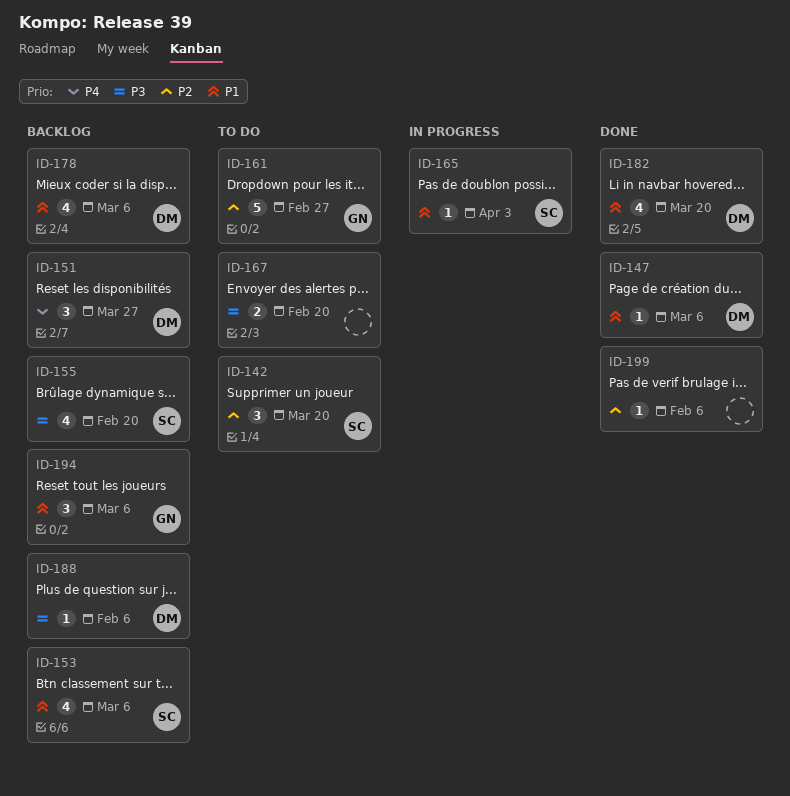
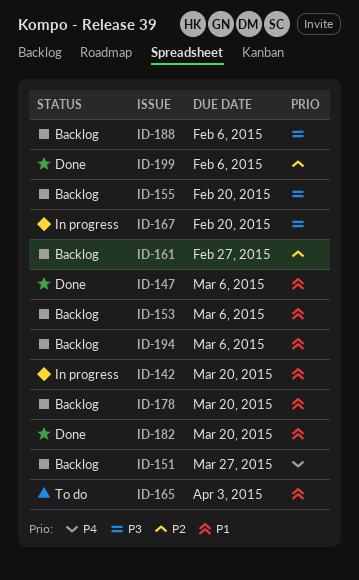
ID-142, status: To do -> In progress
ID-142, priority: P2 -> P1
ID-161, status: To do -> Backlog
ID-165, status: In progress -> To do
ID-167, status: To do -> In progress
ID-178, due: Mar 6 -> Mar 20

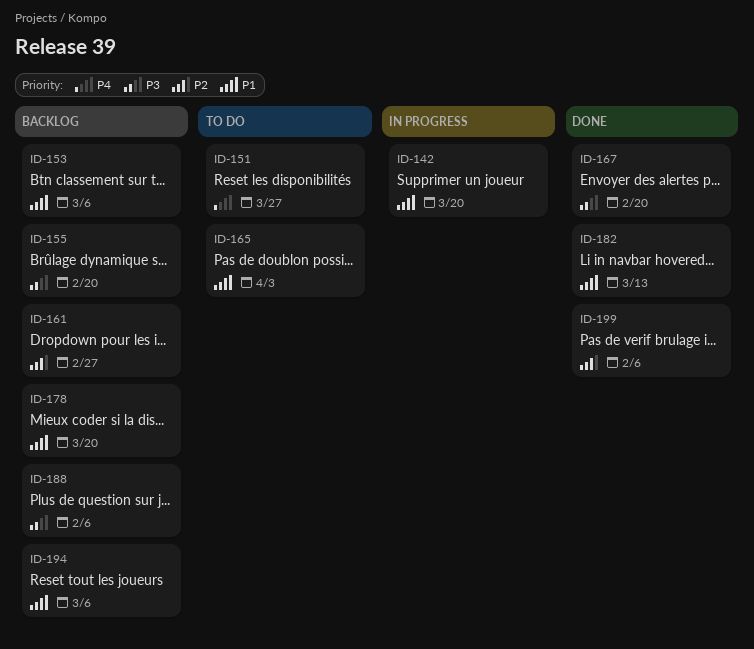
ID-147: present -> none
ID-151, status: Backlog -> To do
ID-167, status: In progress -> Done
ID-182, due: Mar 20 -> Mar 13

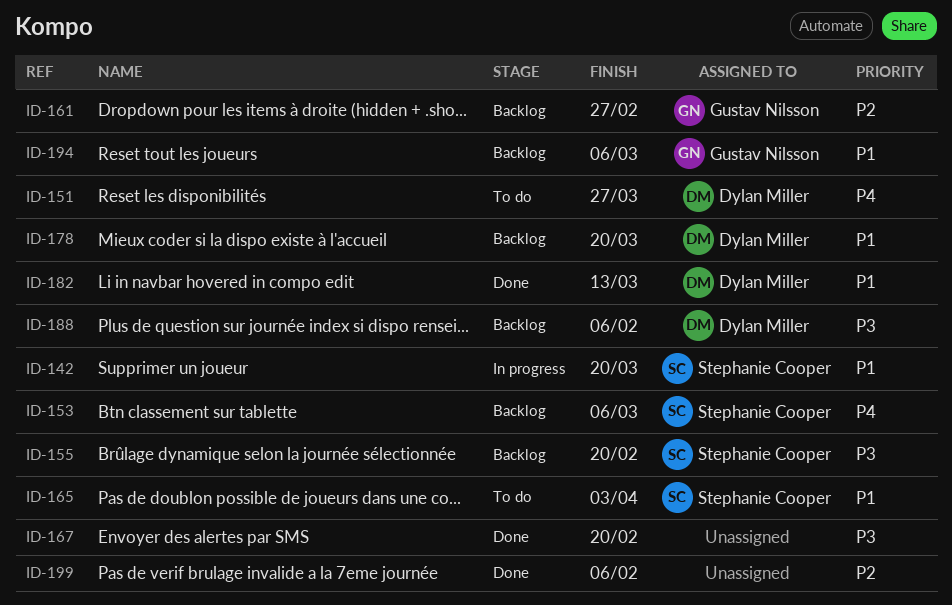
ID-153, priority: P1 -> P4

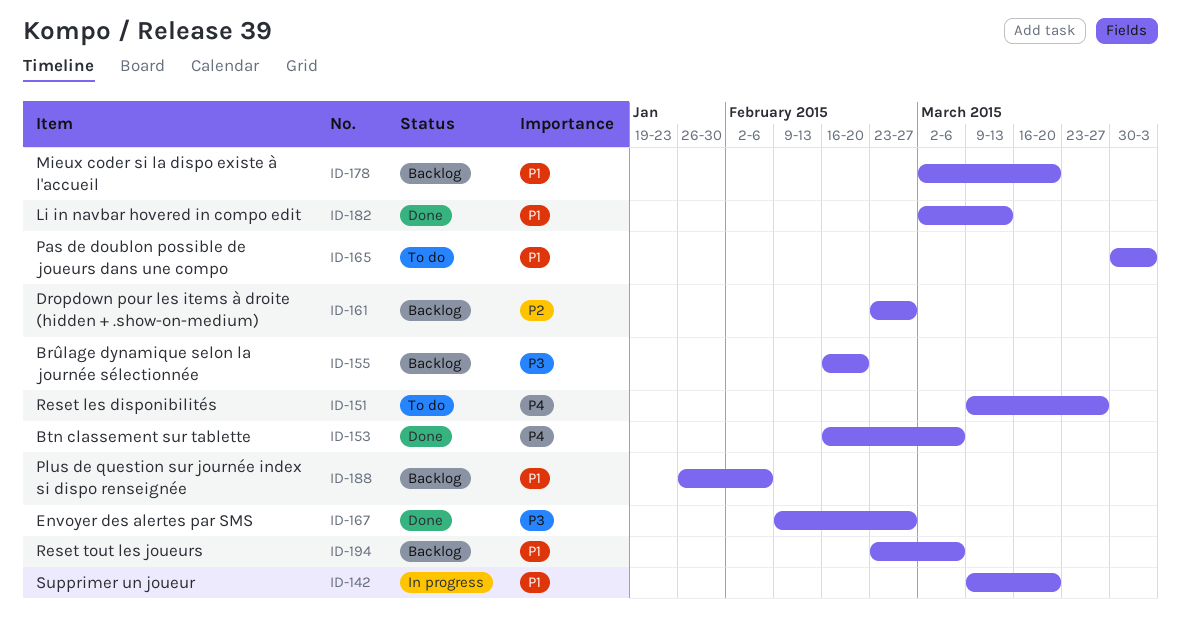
ID-153, status: Backlog -> Done
ID-167, due: Feb 20 -> Feb 27
ID-188, priority: P3 -> P1
ID-199: present -> none

